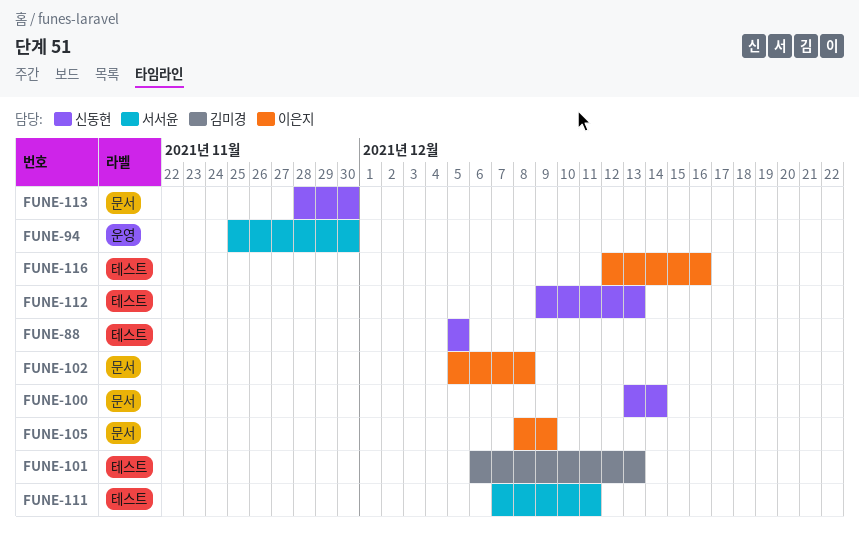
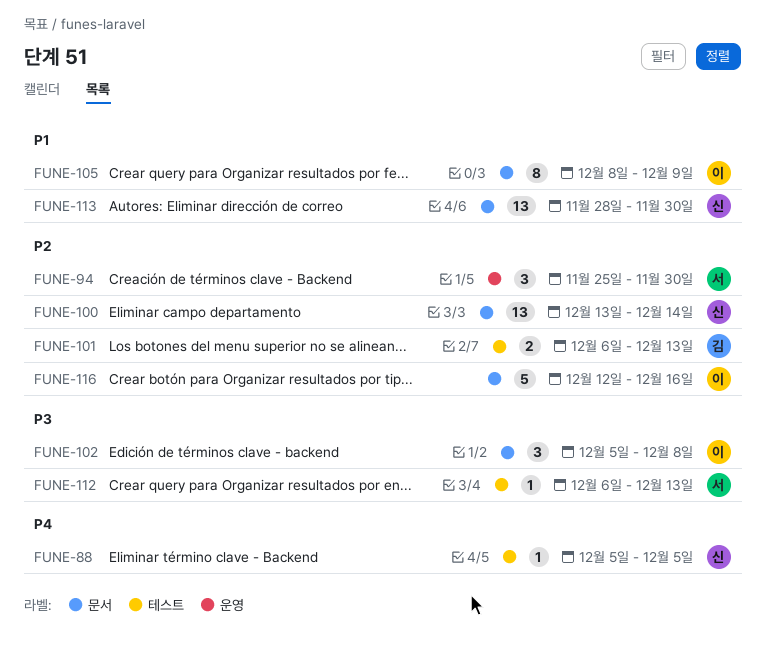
FUNE-111: present -> none
FUNE-112, owner: 신동현 -> 서서윤
FUNE-112, start: Dec 9 -> Dec 6
FUNE-116, label: 테스트 -> 문서

